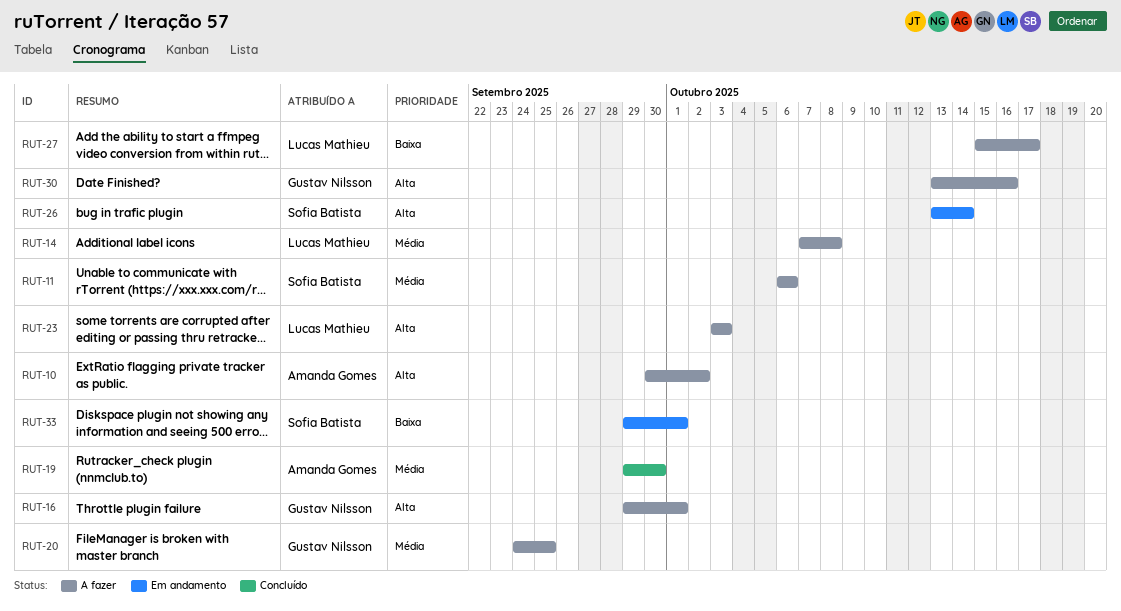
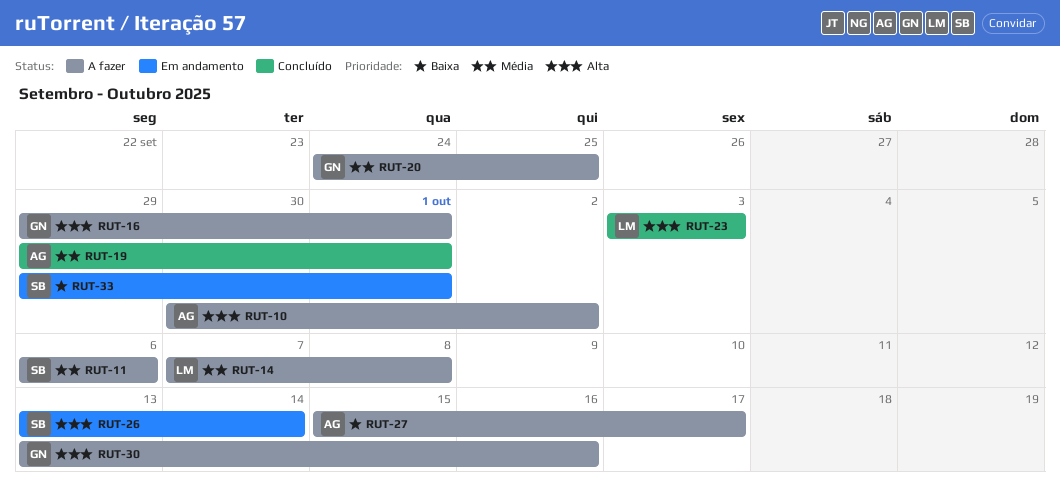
RUT-19, due: Sep 30 -> Oct 1
RUT-23, status: A fazer -> Concluído
RUT-27, owner: Lucas Mathieu -> Amanda Gomes

